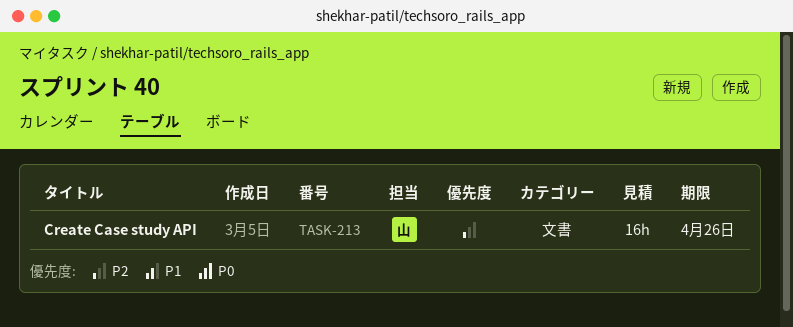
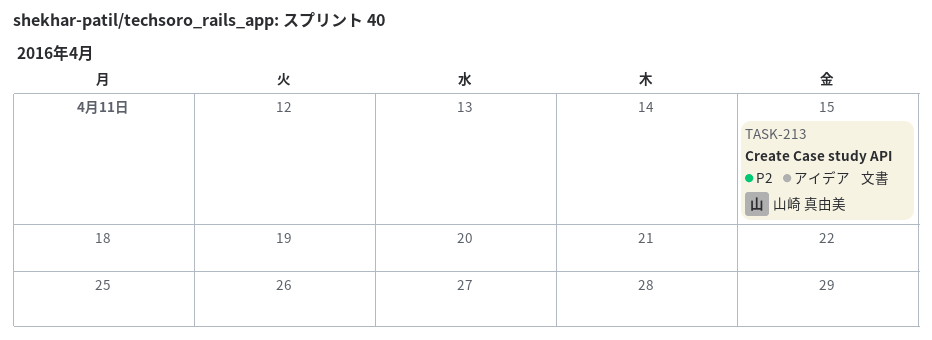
TASK-213, due: Apr 26 -> Apr 15

